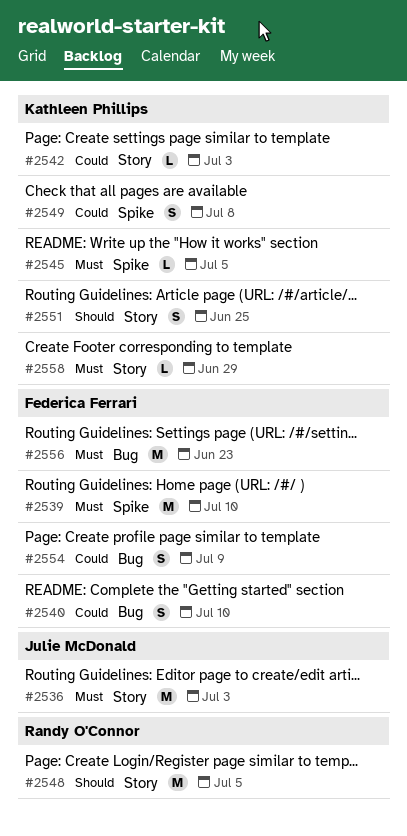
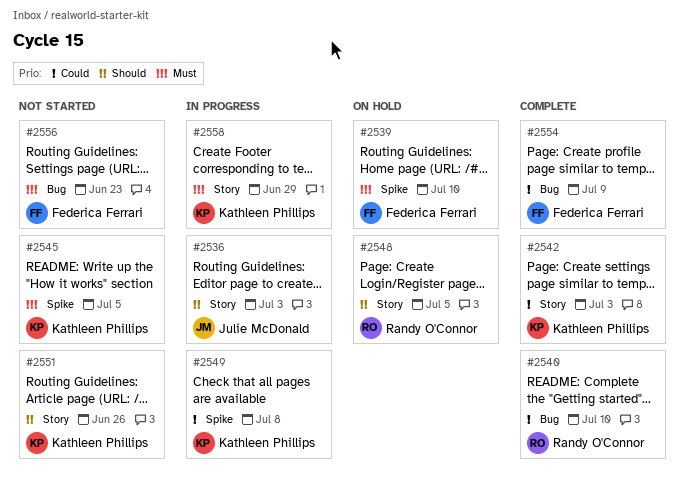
#2536, priority: Must -> Should
#2540, owner: Federica Ferrari -> Randy O'Connor
#2551, due: Jun 25 -> Jun 26

